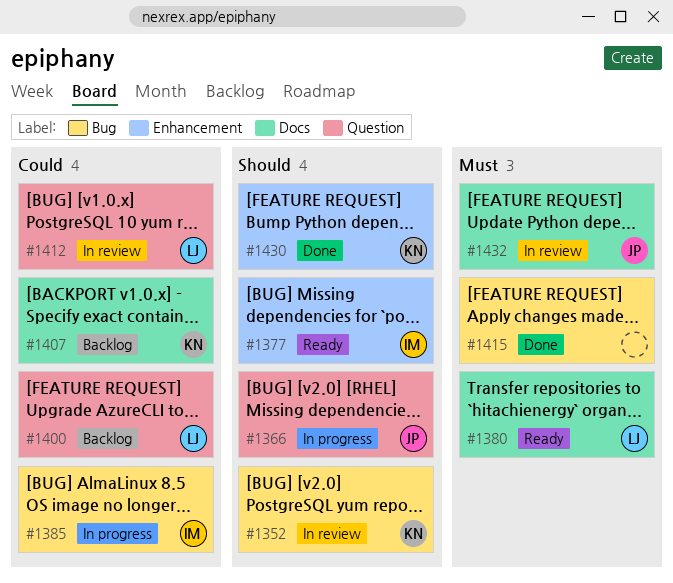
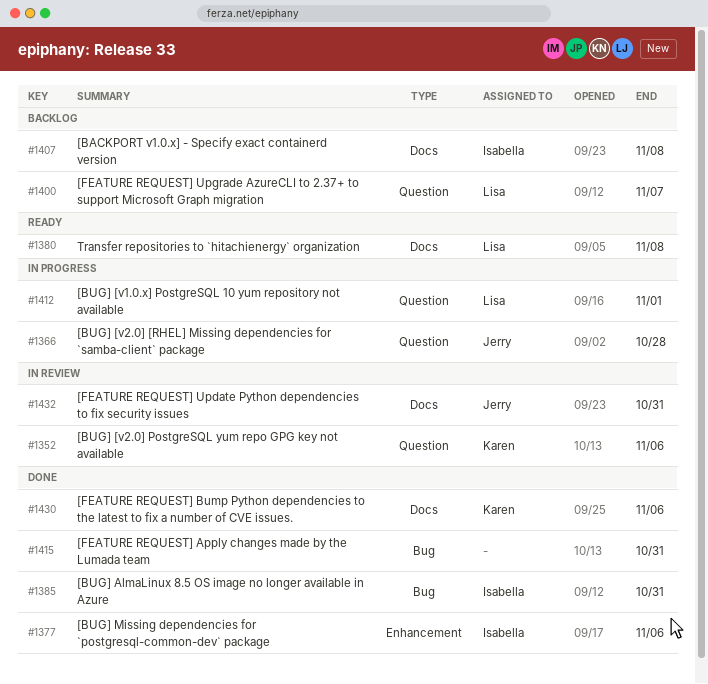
#1352, label: Bug -> Question
#1377, status: Ready -> Done
#1385, status: In progress -> Done
#1407, owner: Karen -> Isabella
#1412, status: In review -> In progress
#1430, label: Enhancement -> Docs

